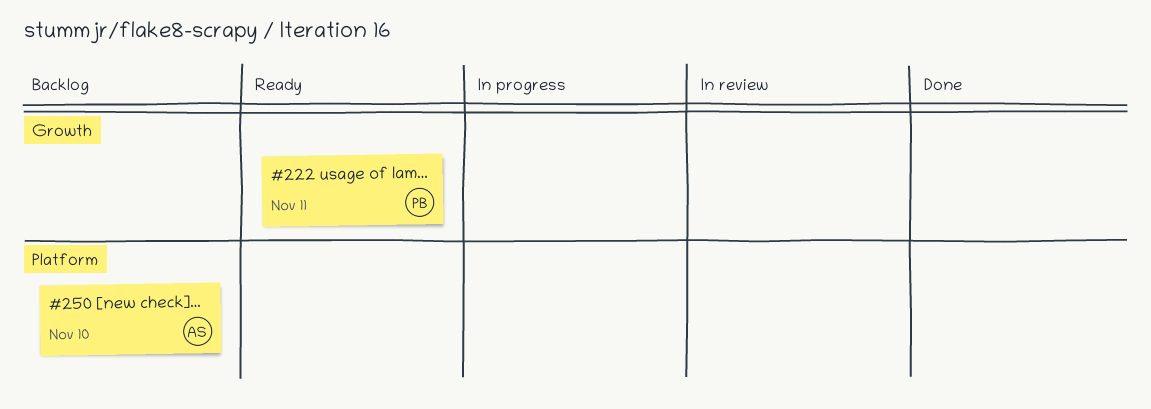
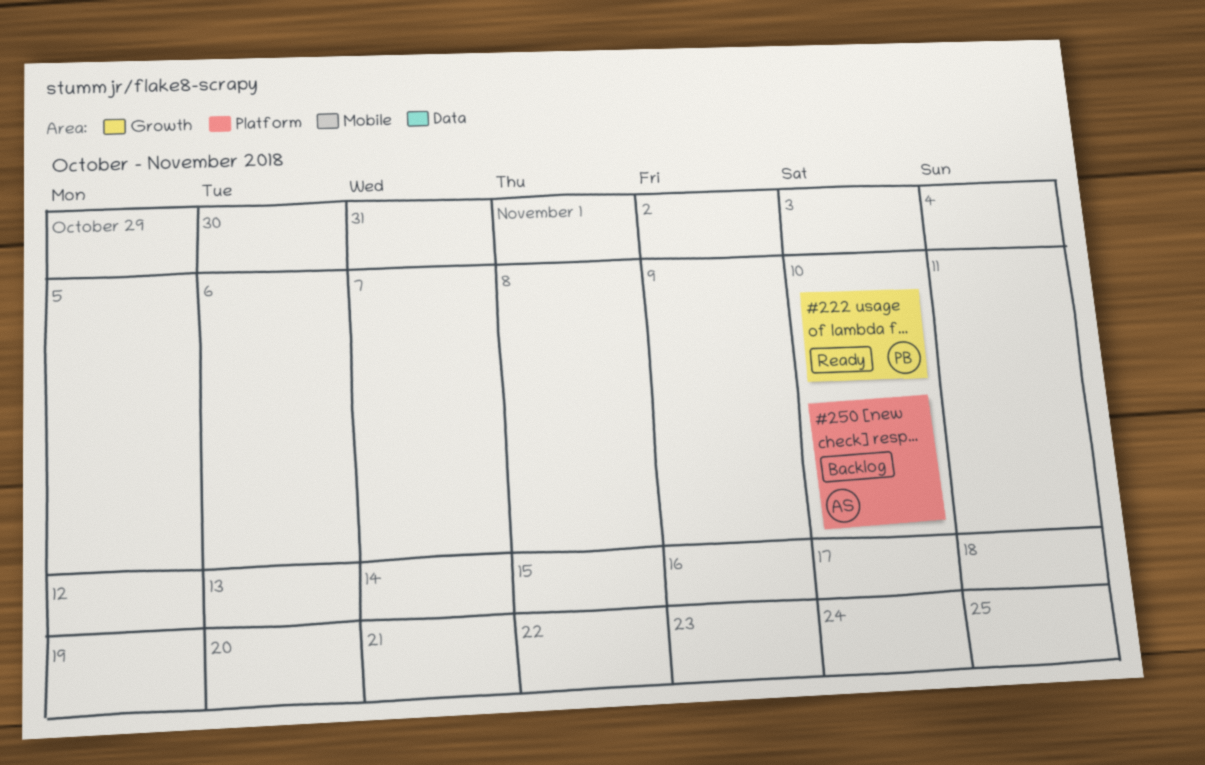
#222, due: Nov 11 -> Nov 10

